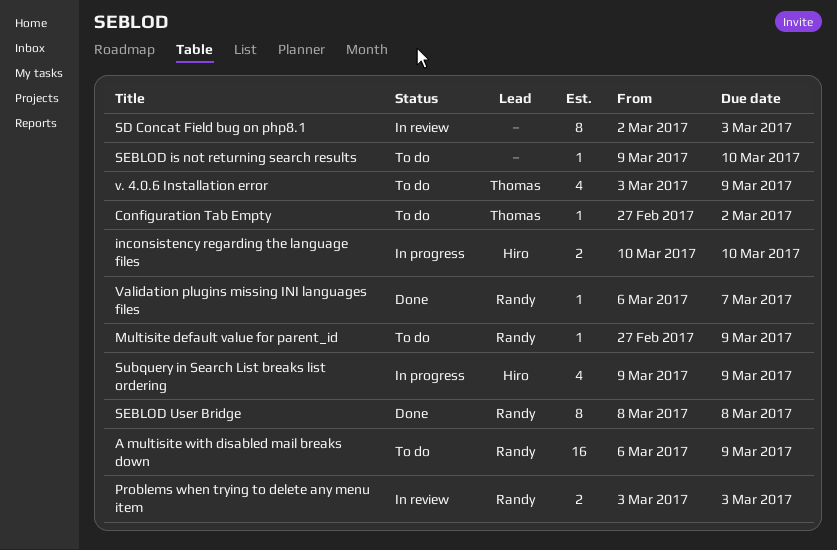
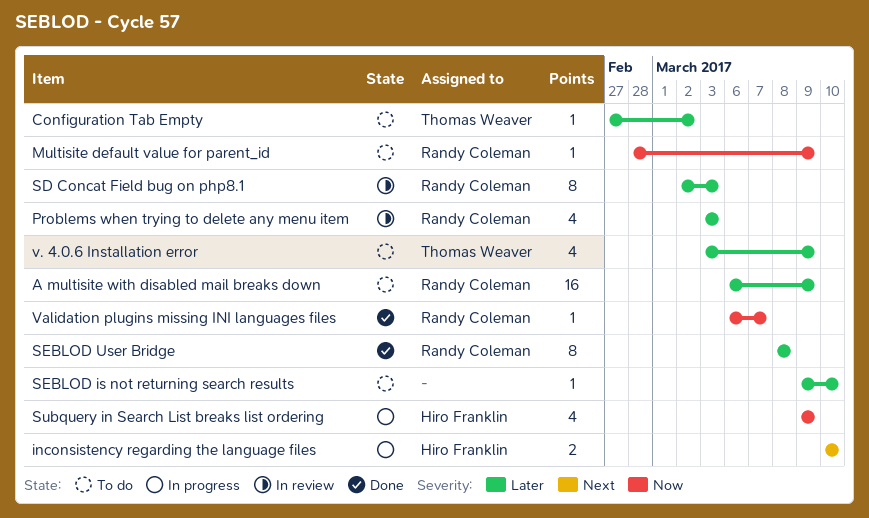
Multisite default value for parent_id, start: Feb 27 -> Feb 28
Problems when trying to delete any menu item, estimate: 2 -> 4
SD Concat Field bug on php8.1, owner: none -> Randy Coleman

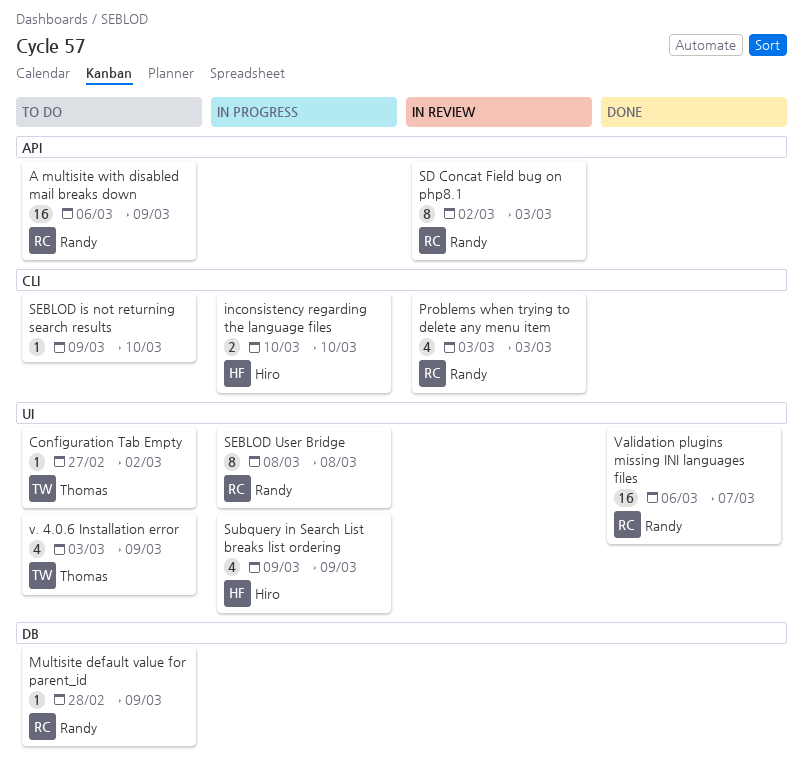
SEBLOD User Bridge, status: Done -> In progress
Validation plugins missing INI languages files, estimate: 1 -> 16

